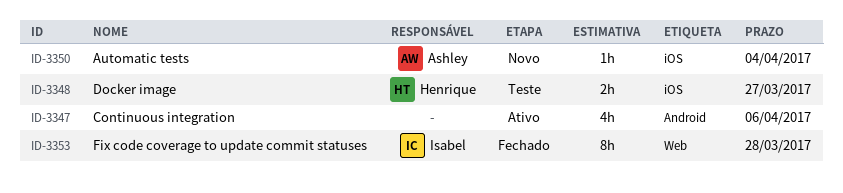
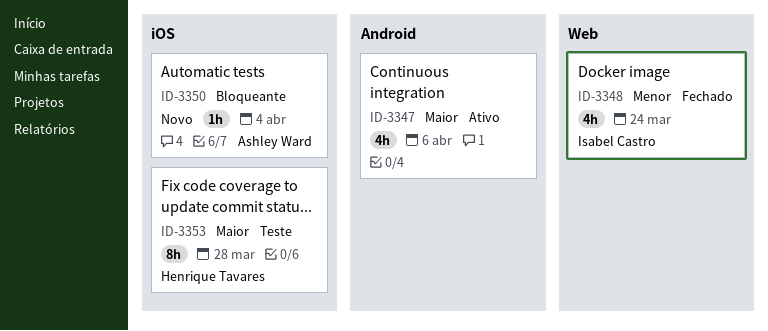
ID-3348, status: Teste -> Fechado
ID-3348, owner: Henrique Tavares -> Isabel Castro
ID-3348, label: iOS -> Web
ID-3348, estimate: 2h -> 4h
ID-3348, due: Mar 27 -> Mar 24
ID-3353, status: Fechado -> Teste
ID-3353, owner: Isabel Castro -> Henrique Tavares
ID-3353, label: Web -> iOS

